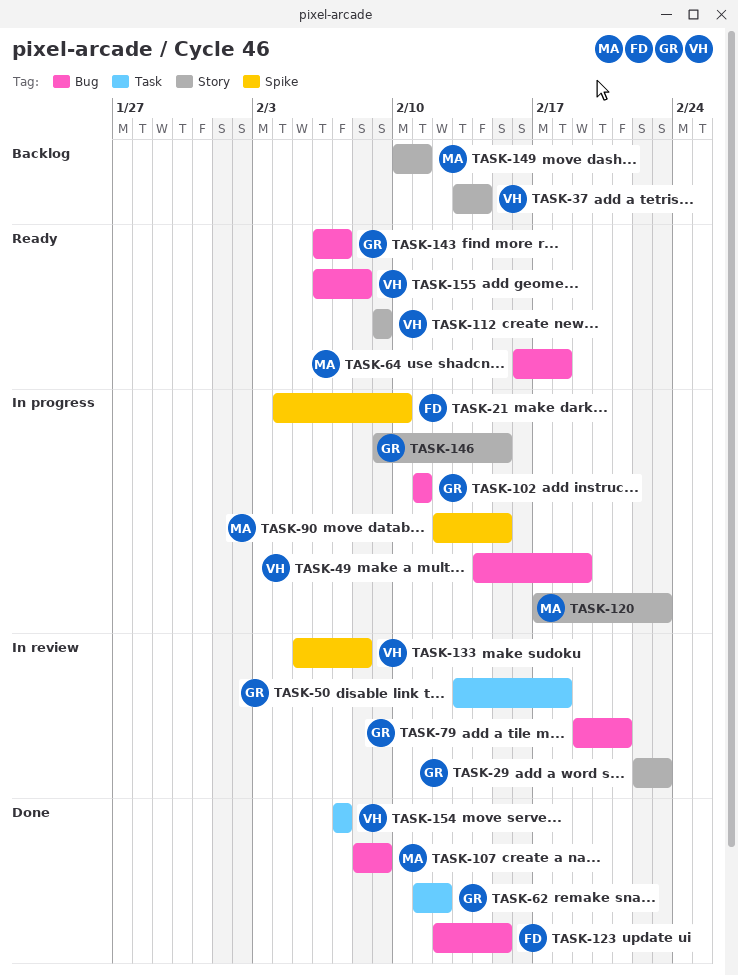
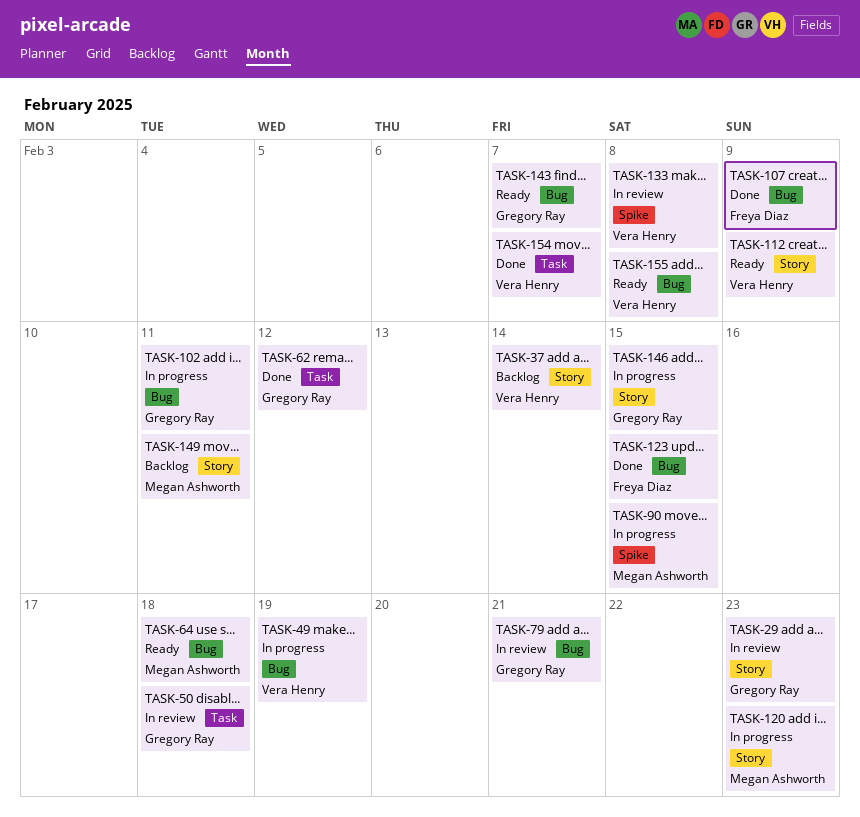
TASK-21: present -> none
TASK-107, owner: Megan Ashworth -> Freya Diaz

